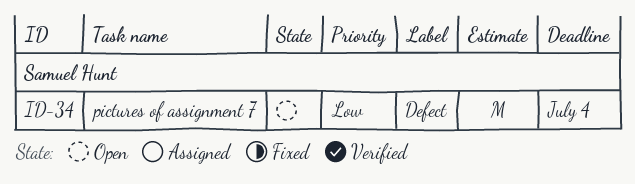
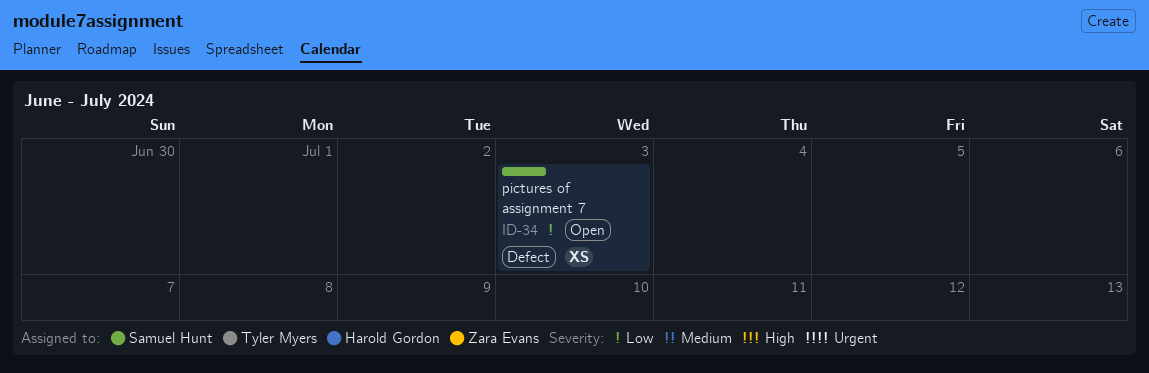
ID-34, estimate: M -> XS
ID-34, due: Jul 4 -> Jul 3

